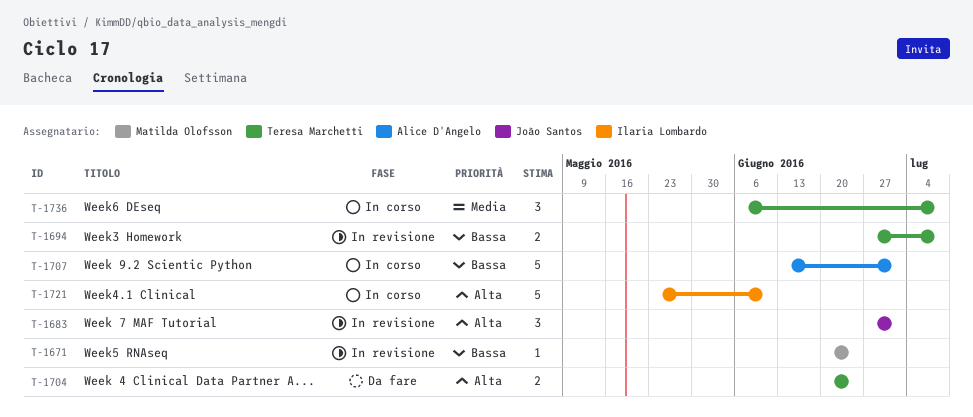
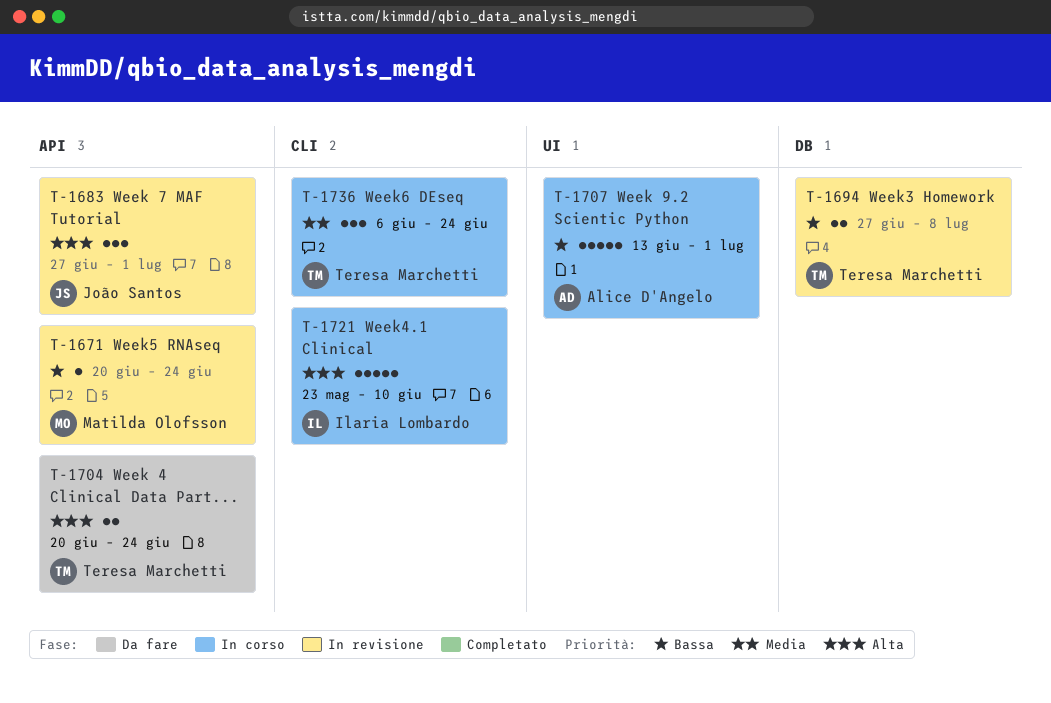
T-1736, due: Jul 8 -> Jun 24

